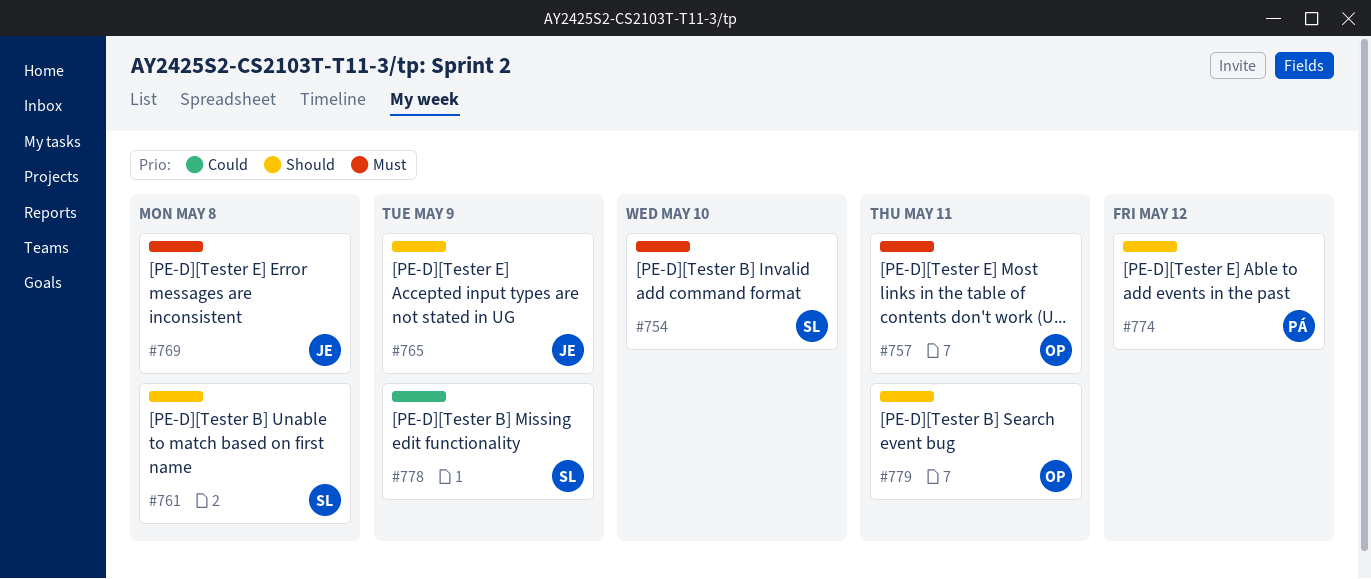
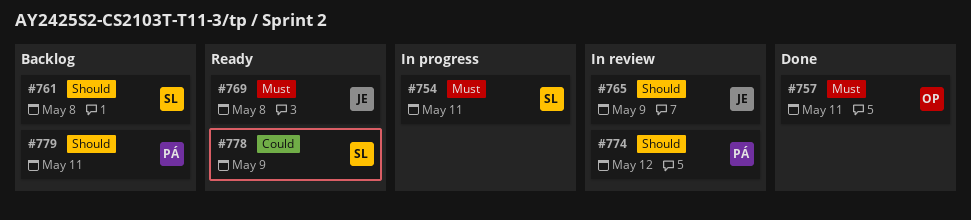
#754, due: May 10 -> May 11
#779, owner: OP -> PÁ

